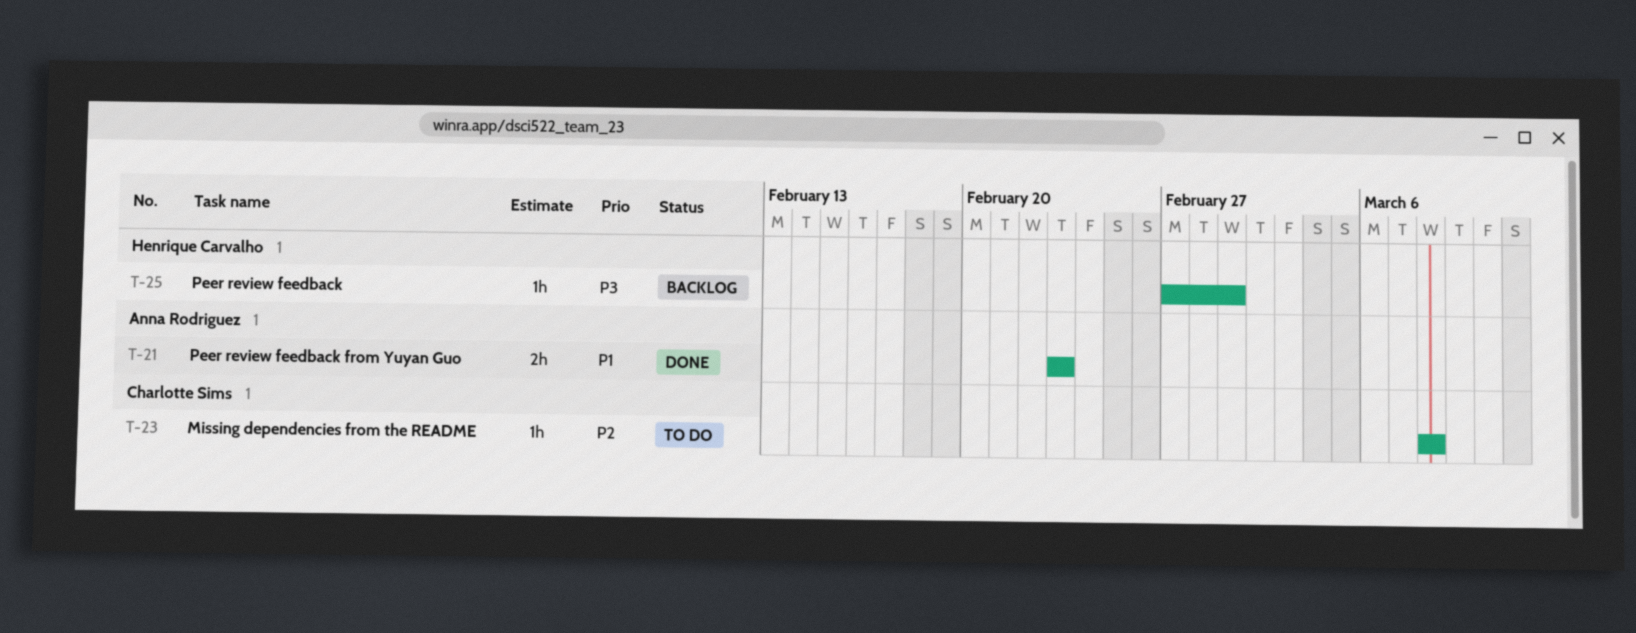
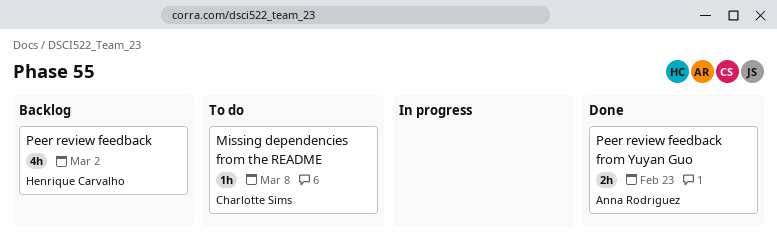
Peer review feedback, estimate: 1h -> 4h
Peer review feedback, due: Mar 1 -> Mar 2

